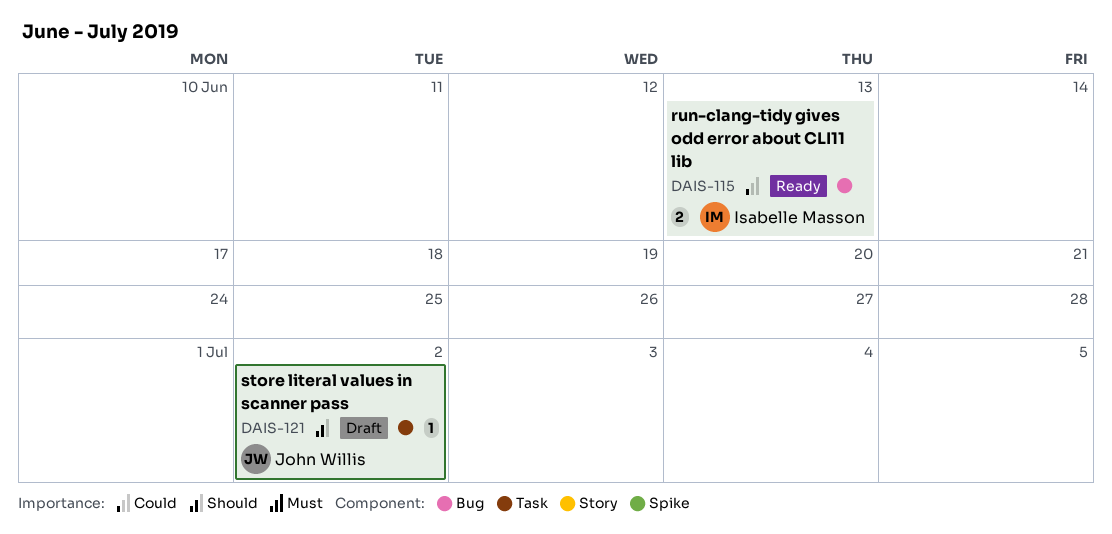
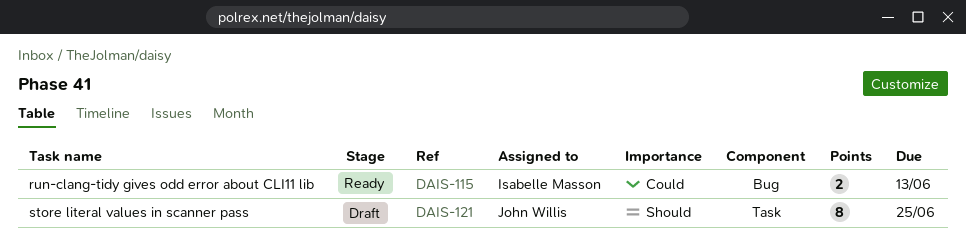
DAIS-121, estimate: 1 -> 8
DAIS-121, due: Jul 2 -> Jun 25

